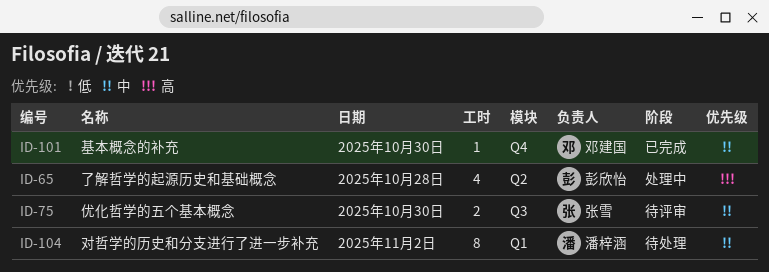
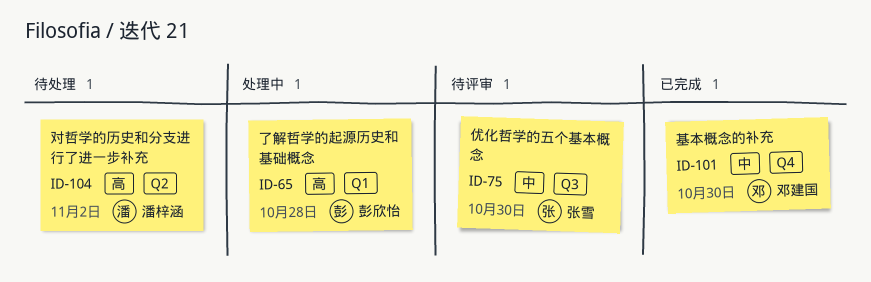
ID-65, label: Q2 -> Q1
ID-104, priority: 中 -> 高
ID-104, label: Q1 -> Q2

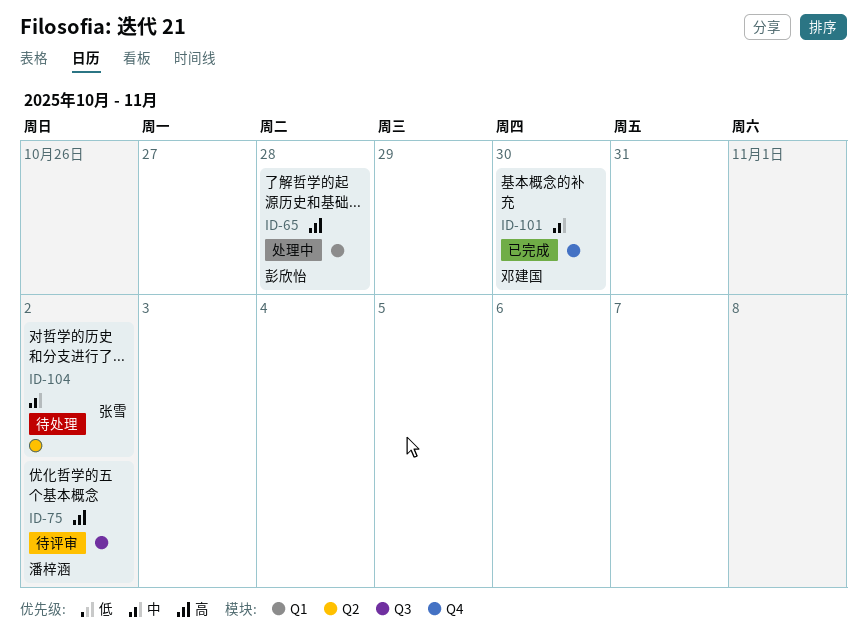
ID-75, owner: 张雪 -> 潘梓涵
ID-75, priority: 中 -> 高
ID-75, day: Oct 30 -> Nov 2
ID-104, owner: 潘梓涵 -> 张雪
ID-104, priority: 高 -> 中

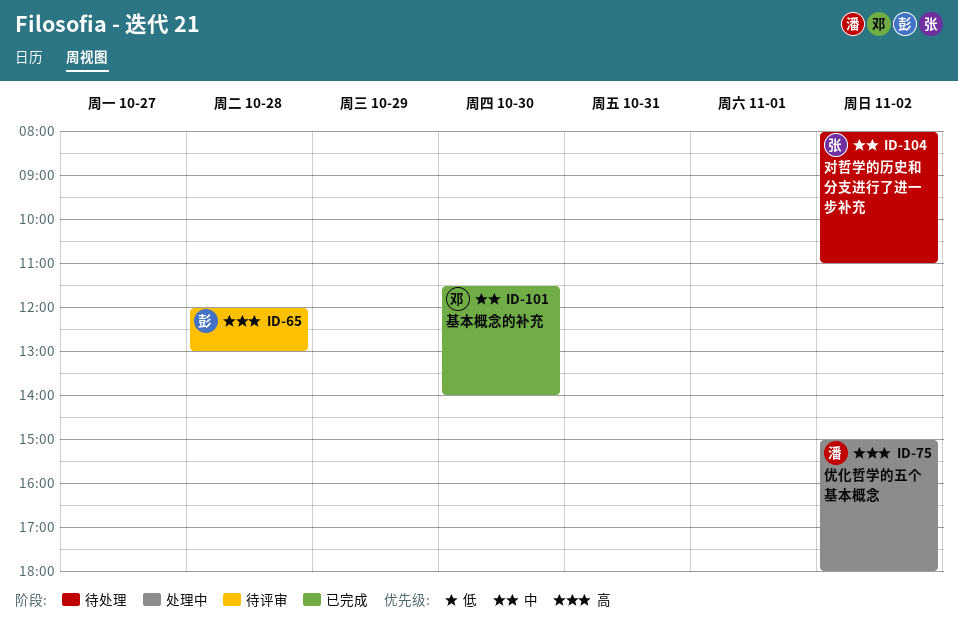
ID-65, status: 处理中 -> 待评审
ID-75, status: 待评审 -> 处理中

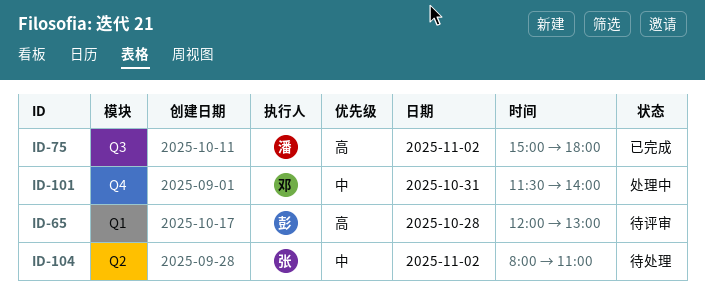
ID-75, status: 处理中 -> 已完成
ID-101, status: 已完成 -> 处理中
ID-101, day: Oct 30 -> Oct 31

